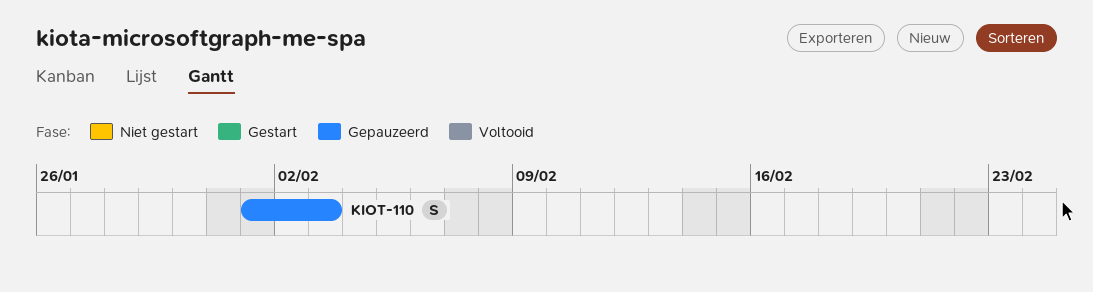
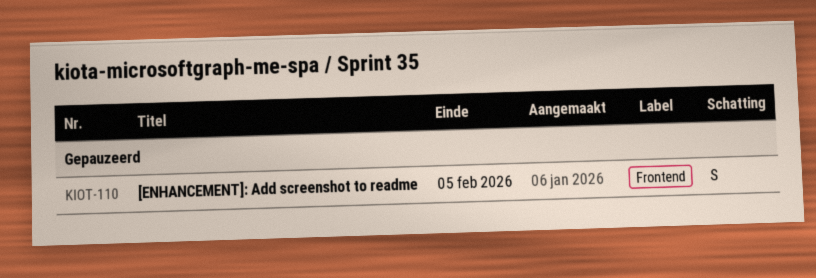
KIOT-110, due: Feb 3 -> Feb 5

